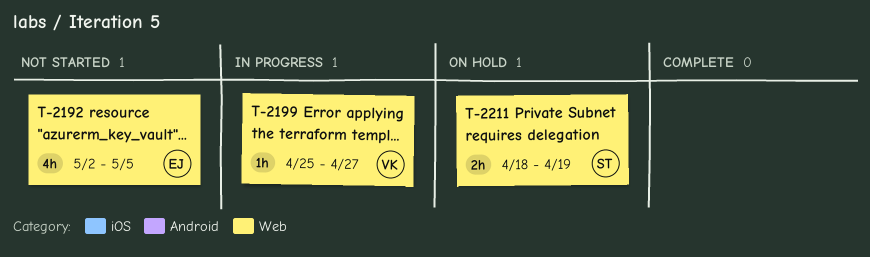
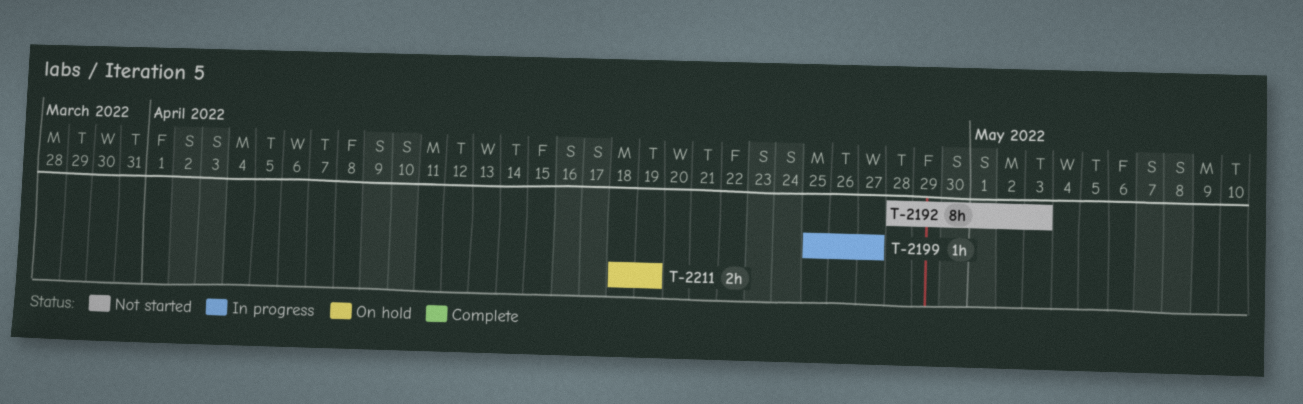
T-2192, estimate: 4h -> 8h
T-2192, start: May 2 -> Apr 28
T-2192, due: May 5 -> May 3

